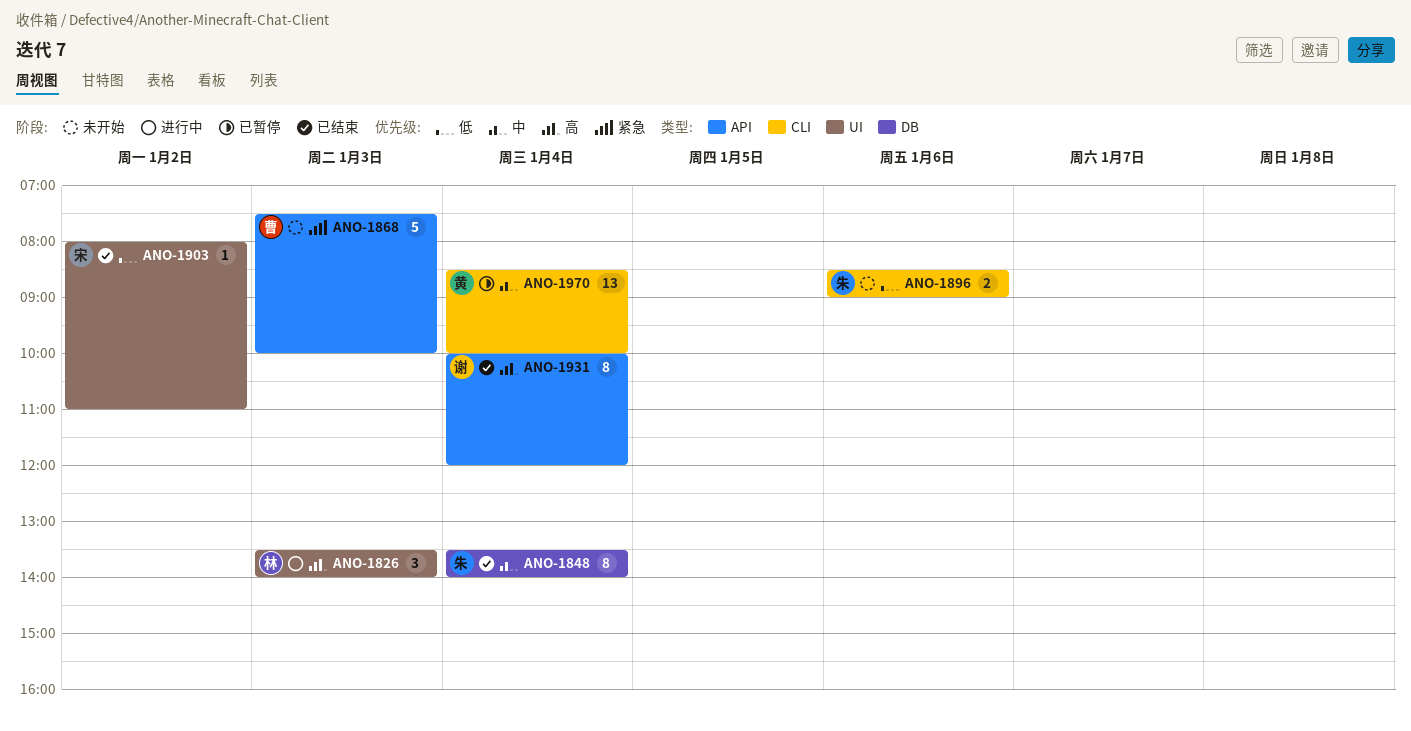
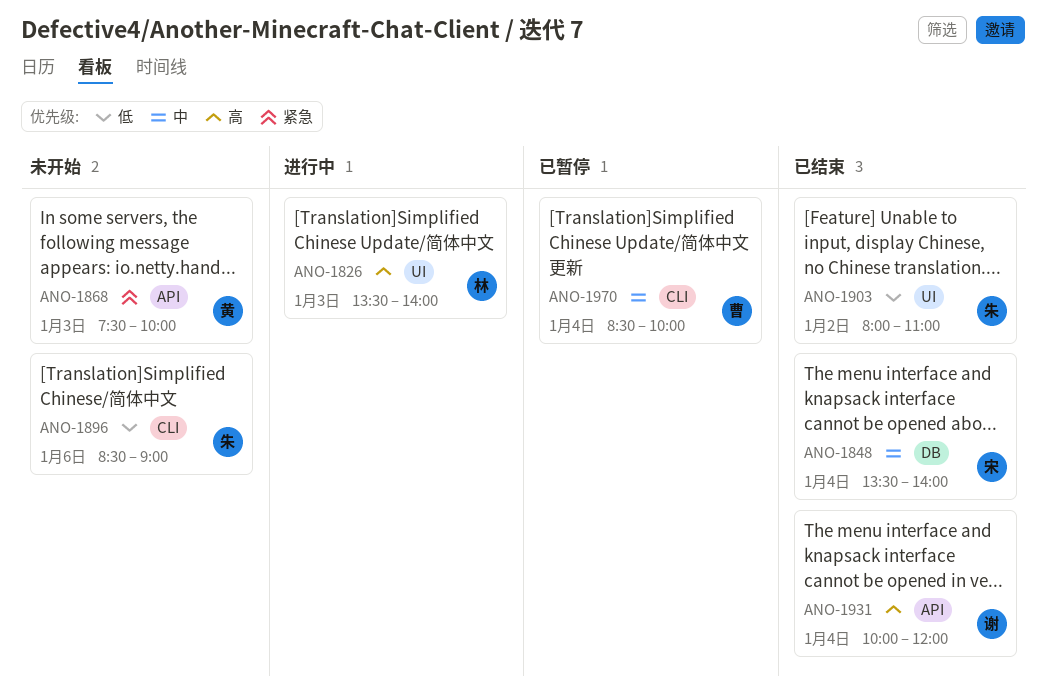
ANO-1848, owner: 朱 -> 宋
ANO-1868, owner: 曹 -> 黄
ANO-1903, owner: 宋 -> 朱
ANO-1970, owner: 黄 -> 曹

